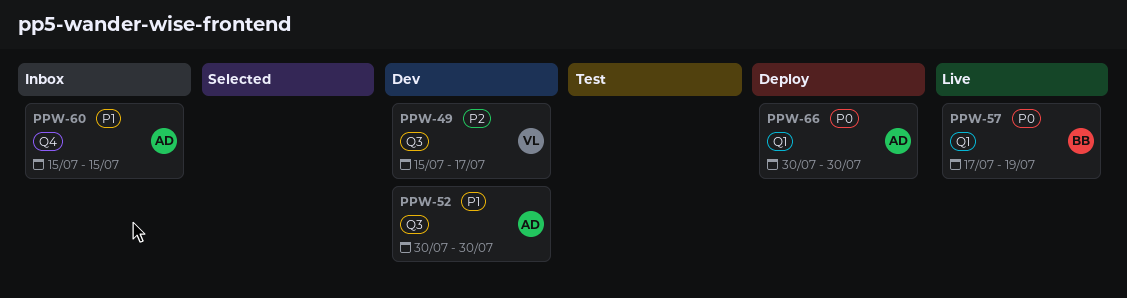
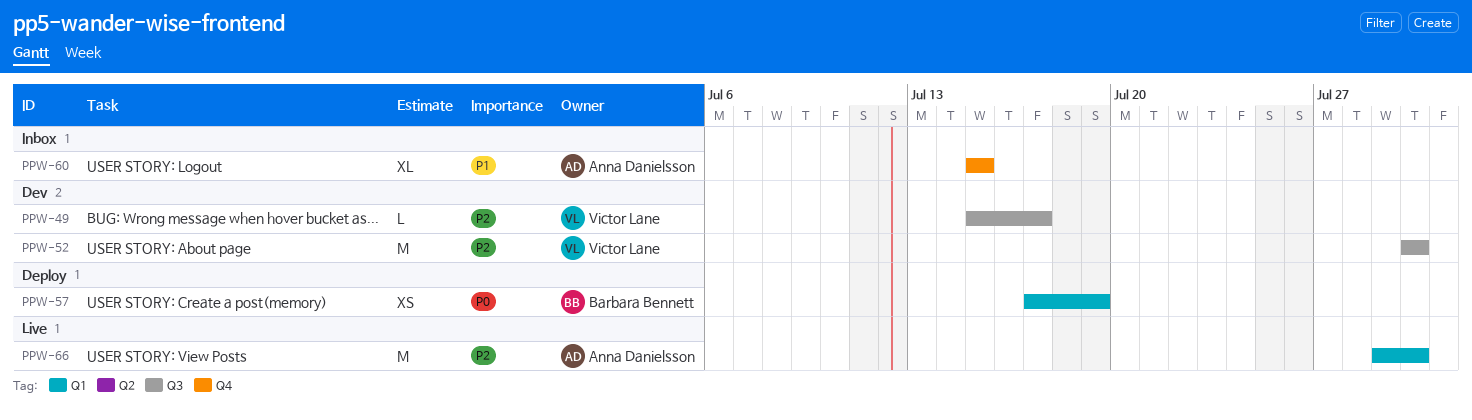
PPW-52, owner: Anna Danielsson -> Victor Lane
PPW-52, priority: P1 -> P2
PPW-57, status: Live -> Deploy
PPW-66, status: Deploy -> Live
PPW-66, priority: P0 -> P2
PPW-66, start: Jul 30 -> Jul 29

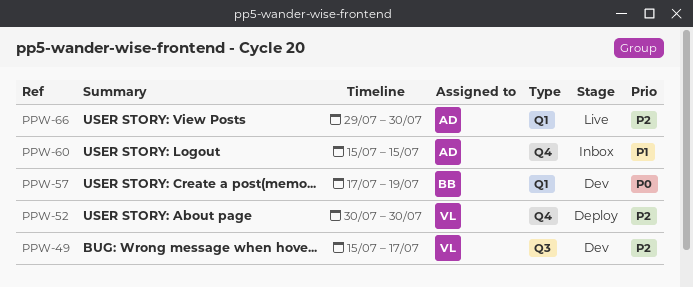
PPW-52, status: Dev -> Deploy
PPW-52, label: Q3 -> Q4
PPW-57, status: Deploy -> Dev

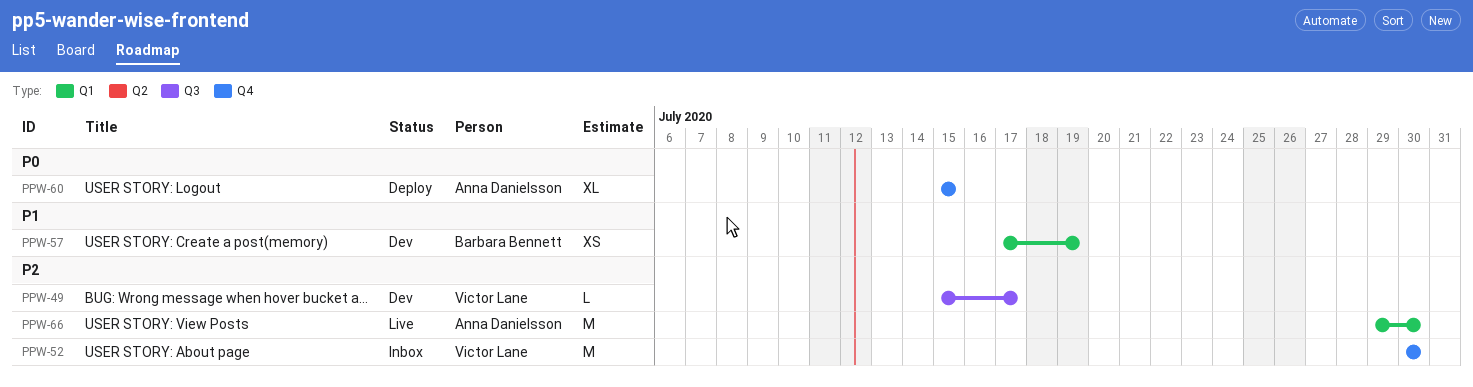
PPW-52, status: Deploy -> Inbox
PPW-57, priority: P0 -> P1
PPW-60, status: Inbox -> Deploy
PPW-60, priority: P1 -> P0

